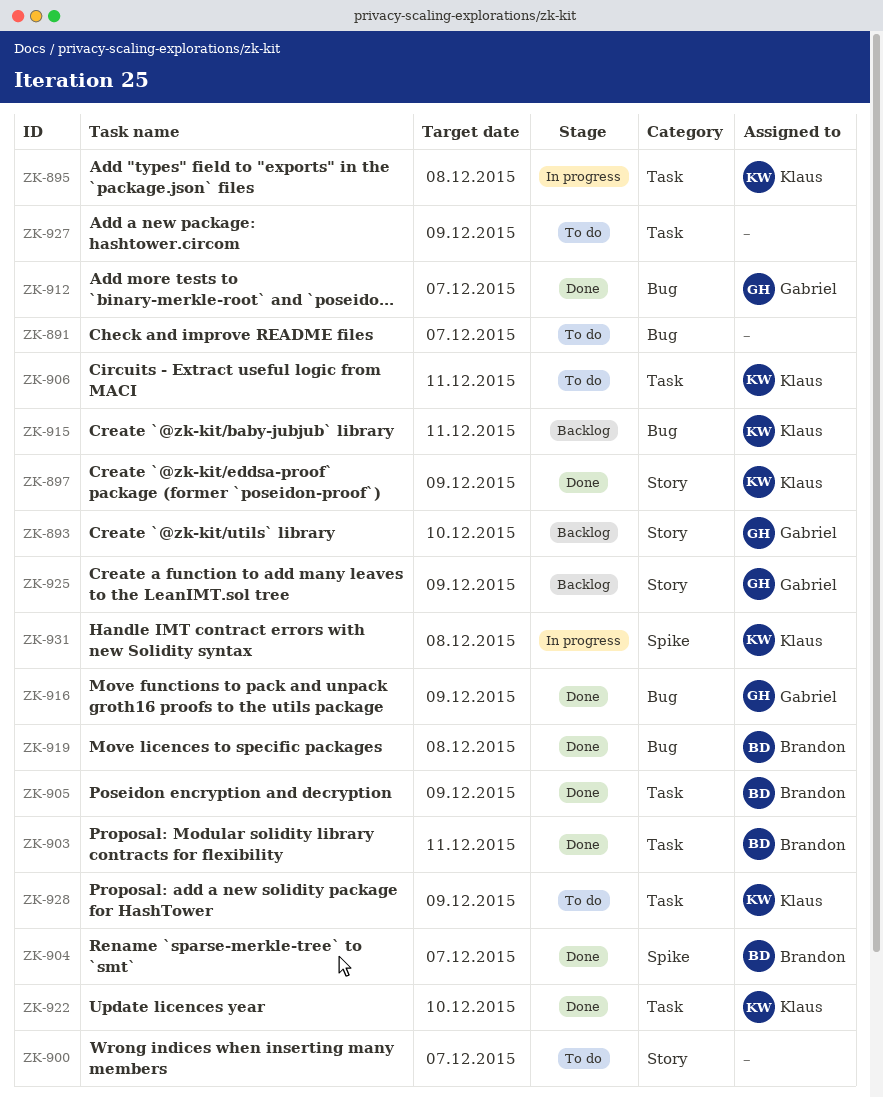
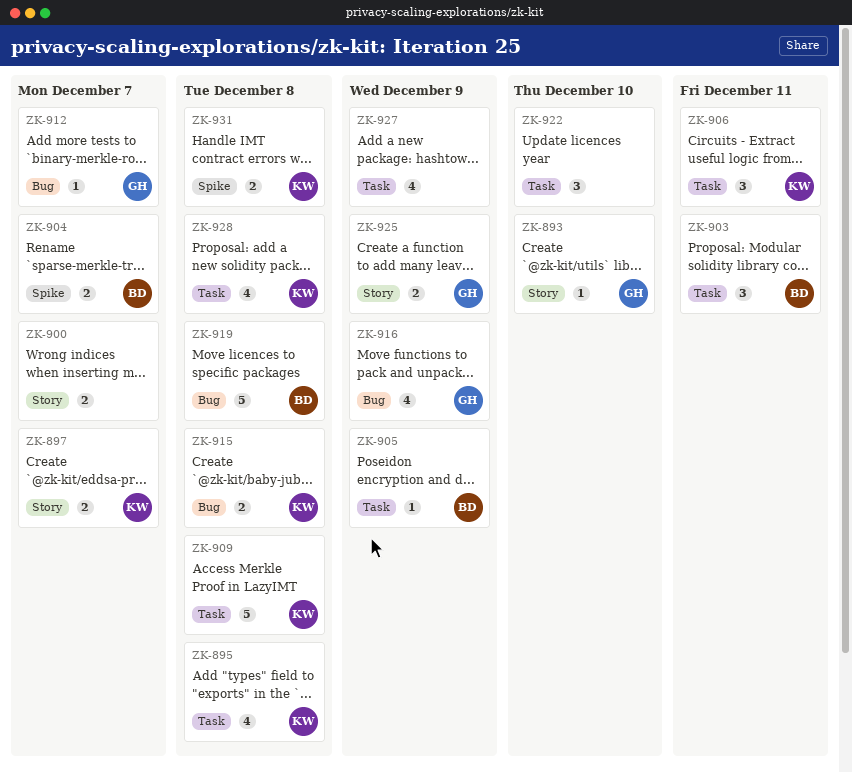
ZK-891: present -> none
ZK-897, due: Dec 9 -> Dec 7
ZK-909: none -> present
ZK-915, due: Dec 11 -> Dec 8
ZK-922, owner: Klaus -> none
ZK-928, due: Dec 9 -> Dec 8

